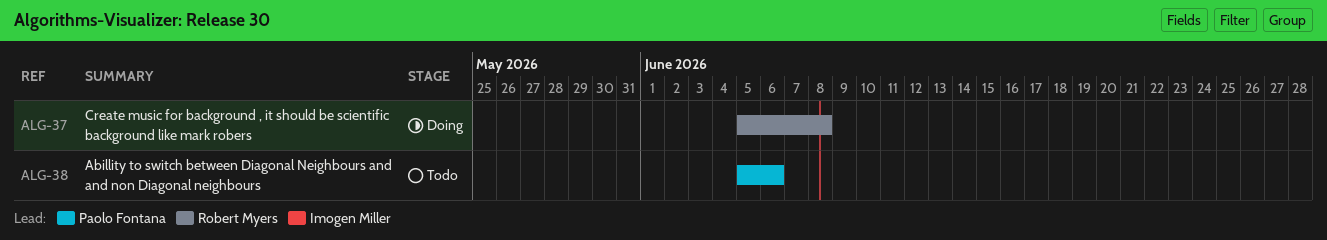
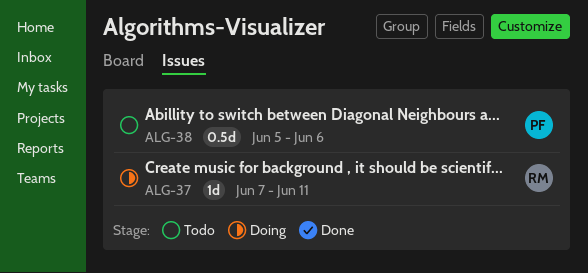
ALG-37, start: Jun 5 -> Jun 7
ALG-37, due: Jun 8 -> Jun 11

